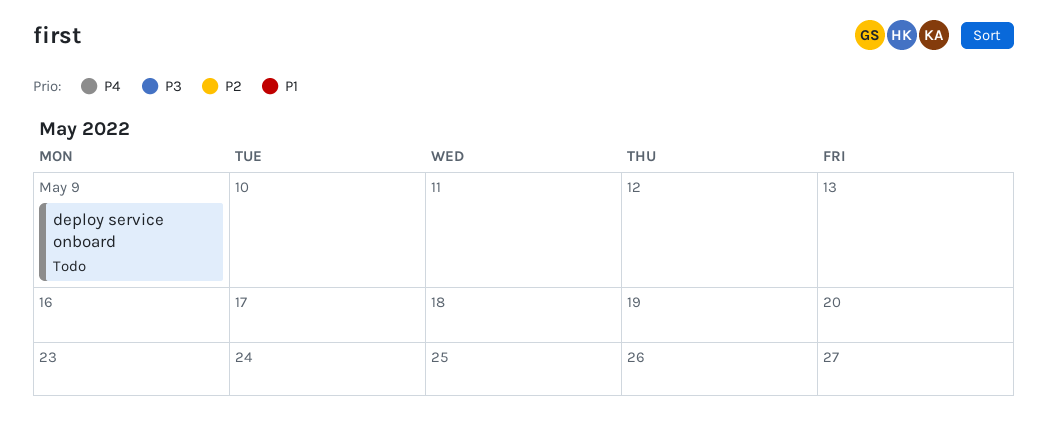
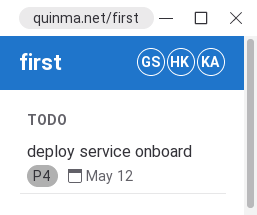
deploy service onboard, due: May 9 -> May 12

